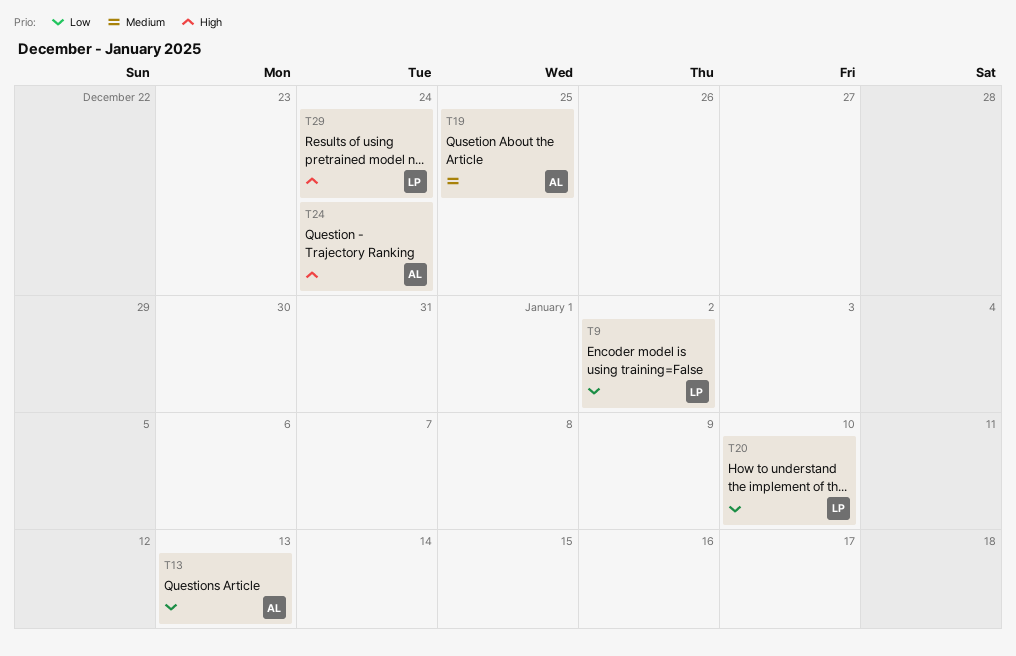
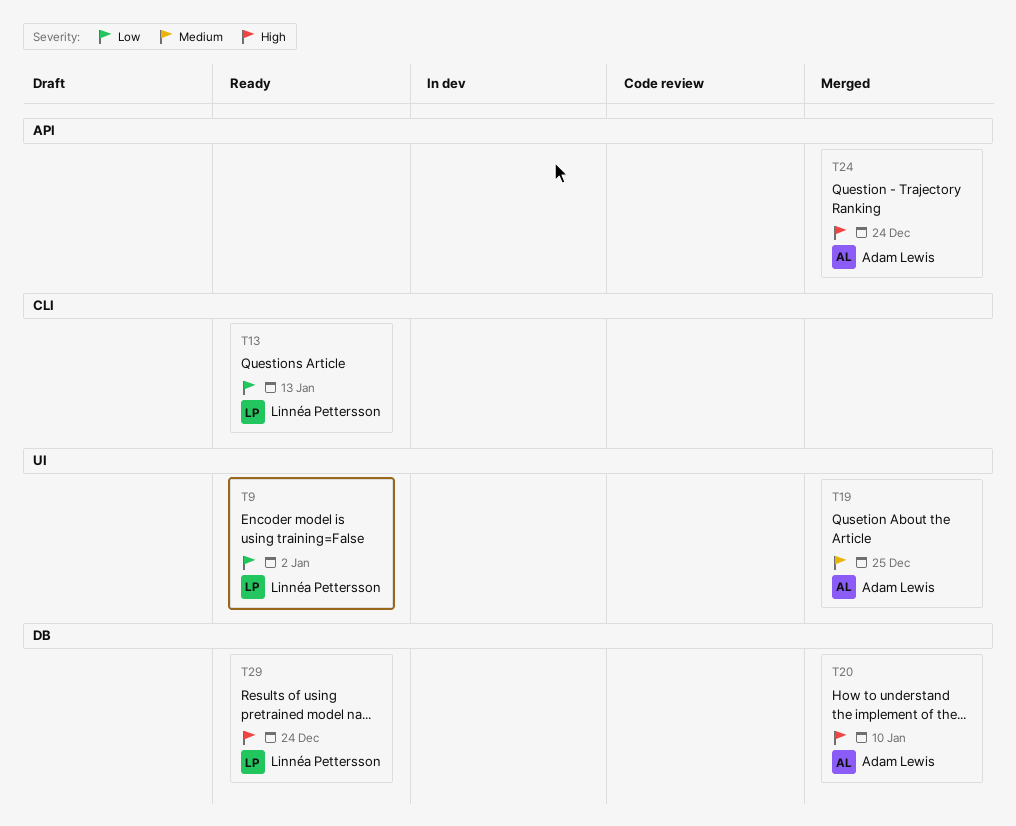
T13, owner: Adam Lewis -> Linnéa Pettersson
T20, owner: Linnéa Pettersson -> Adam Lewis
T20, priority: Low -> High

